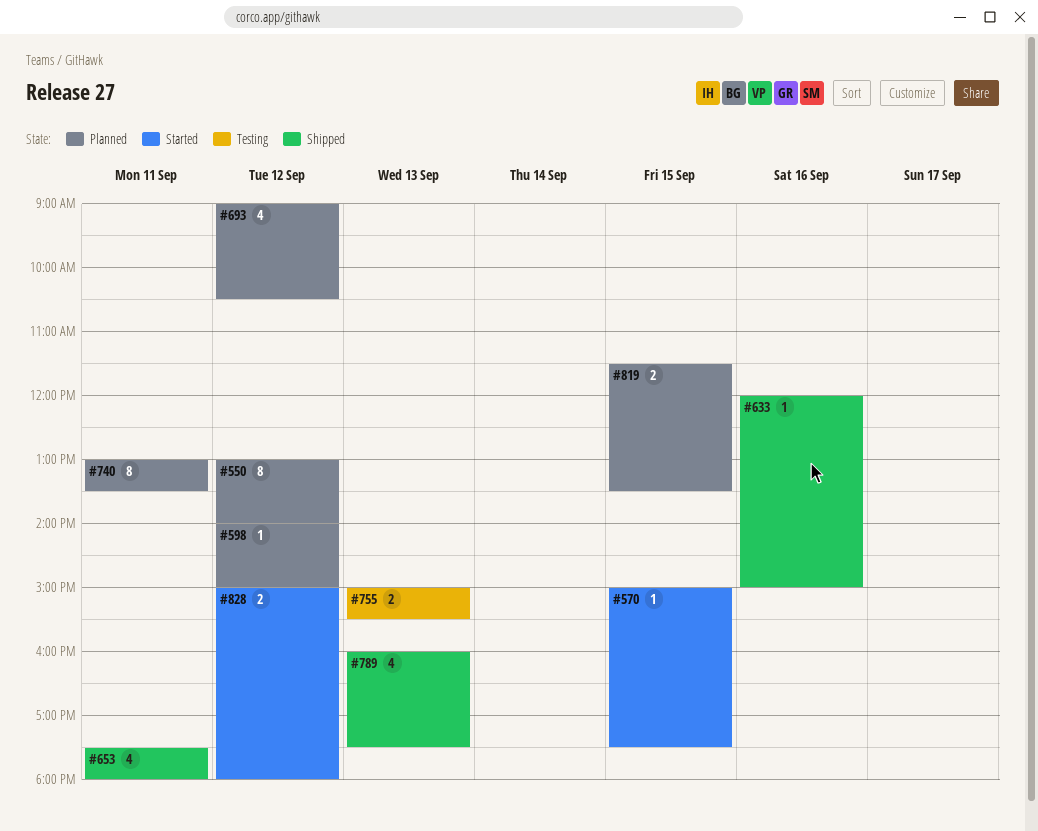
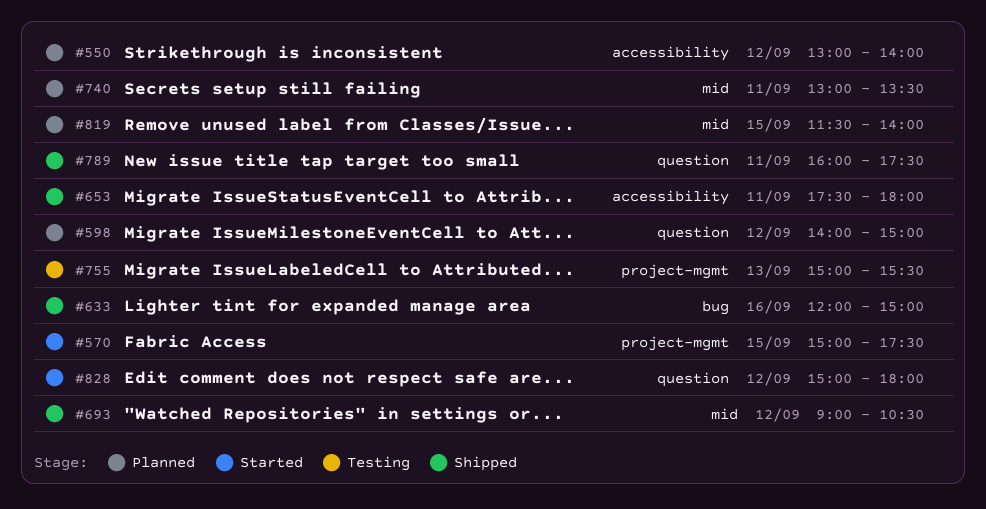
#693, status: Planned -> Shipped
#789, day: Sep 13 -> Sep 11
#819, ends: 13:30 -> 14:00

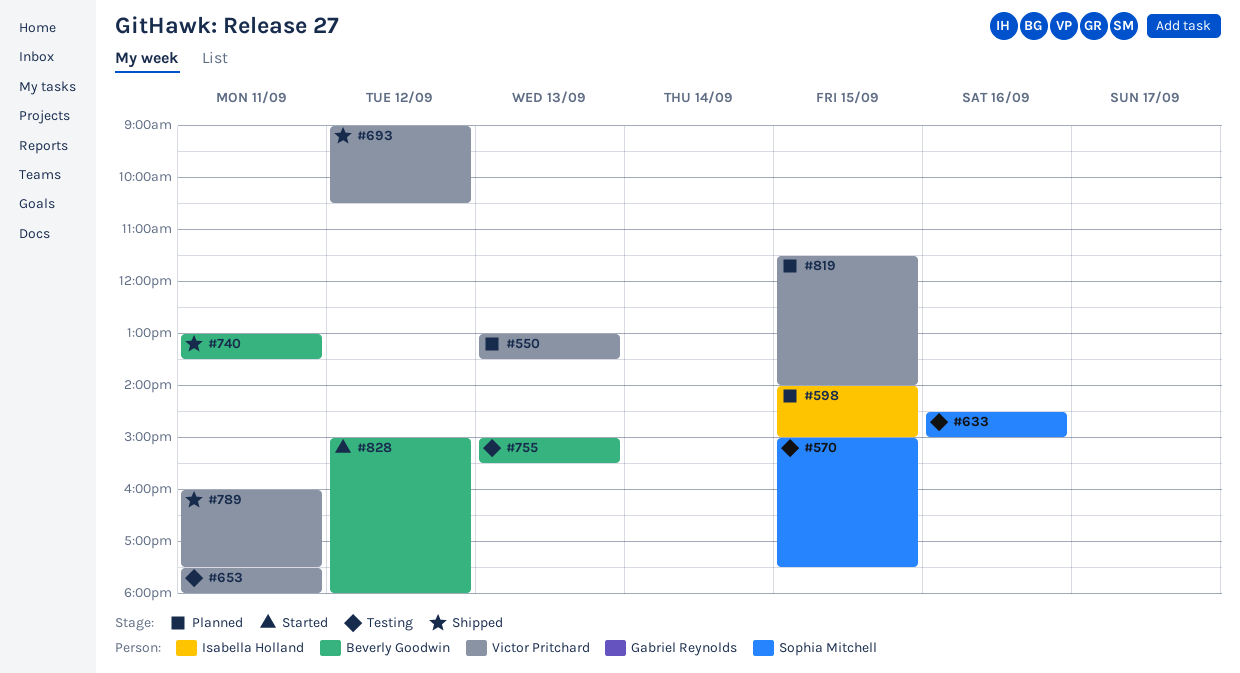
#550, day: Sep 12 -> Sep 13
#550, ends: 14:00 -> 13:30
#570, status: Started -> Testing
#598, day: Sep 12 -> Sep 15
#633, status: Shipped -> Testing
#633, begins: 12:00 -> 14:30
#653, status: Shipped -> Testing
#740, status: Planned -> Shipped

